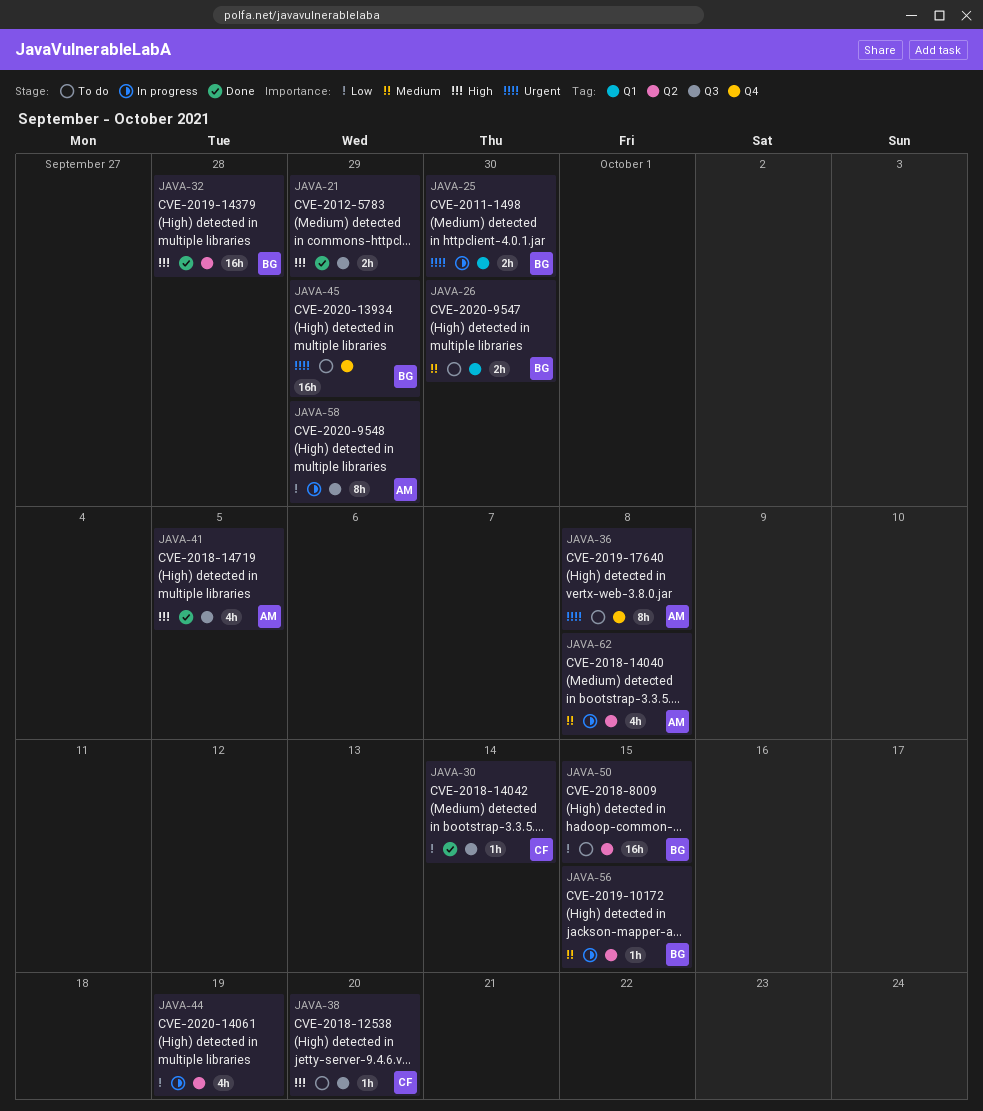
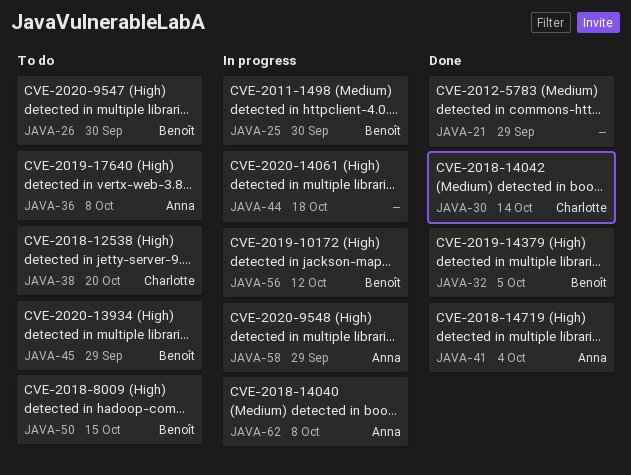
JAVA-32, due: Sep 28 -> Oct 5
JAVA-41, due: Oct 5 -> Oct 4
JAVA-44, due: Oct 19 -> Oct 18
JAVA-56, due: Oct 15 -> Oct 12

